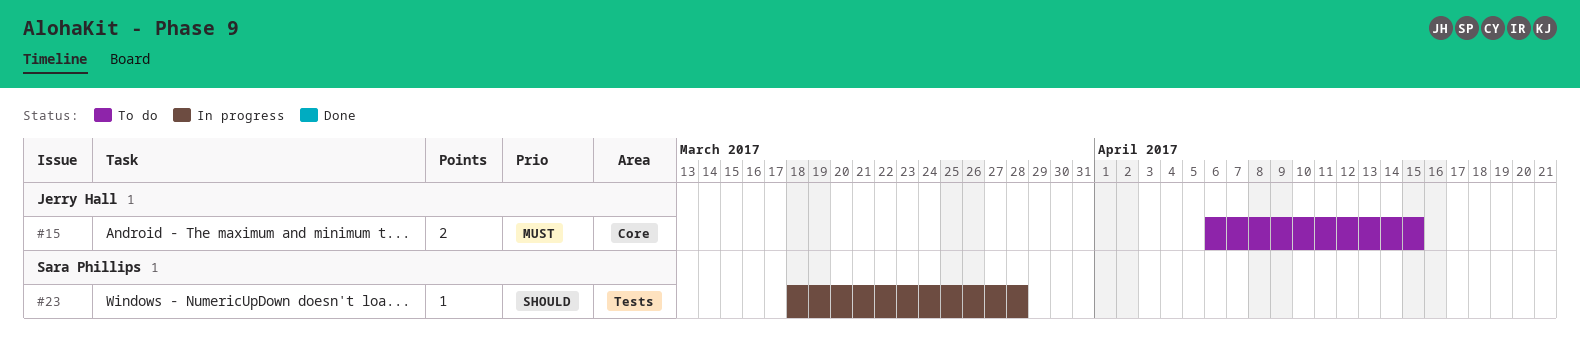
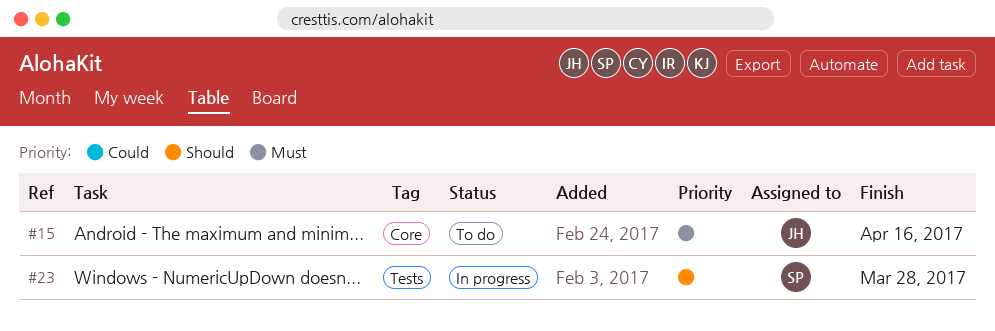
#15, due: Apr 15 -> Apr 16

